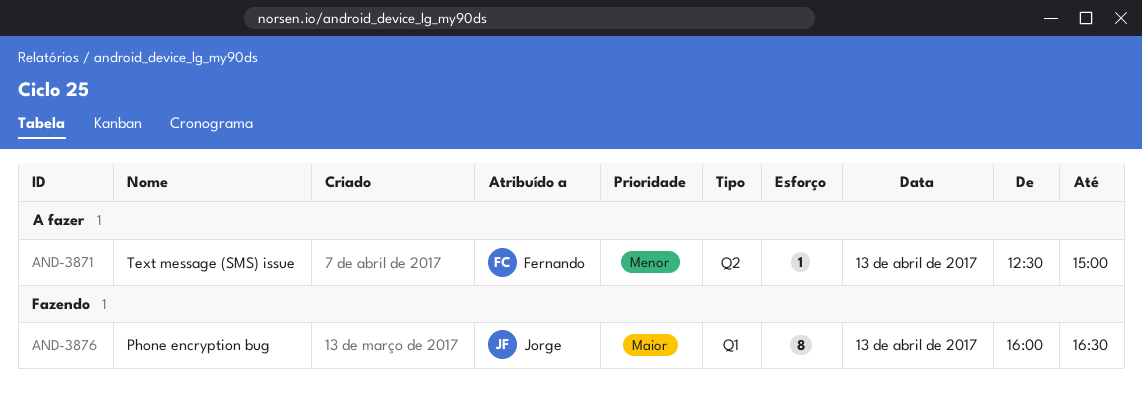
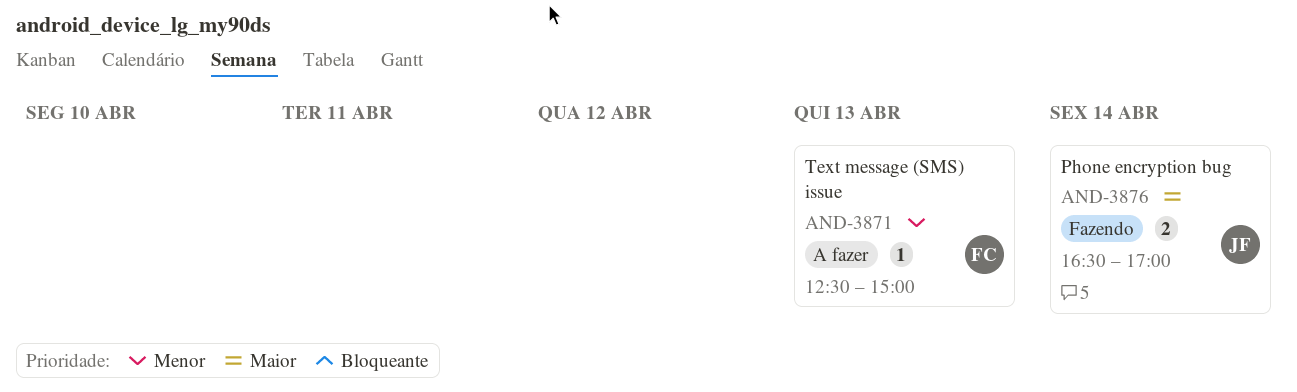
AND-3876, estimate: 8 -> 2
AND-3876, day: Apr 13 -> Apr 14
AND-3876, begins: 16:00 -> 16:30
AND-3876, ends: 16:30 -> 17:00

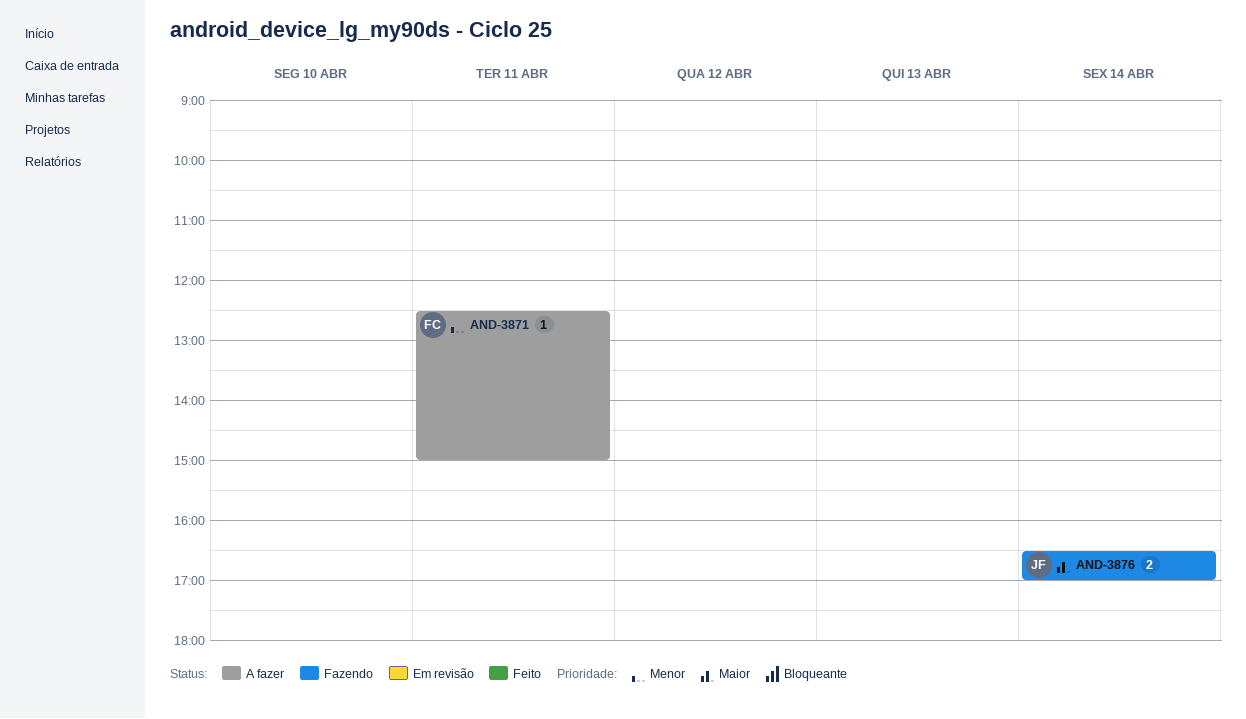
AND-3871, day: Apr 13 -> Apr 11

